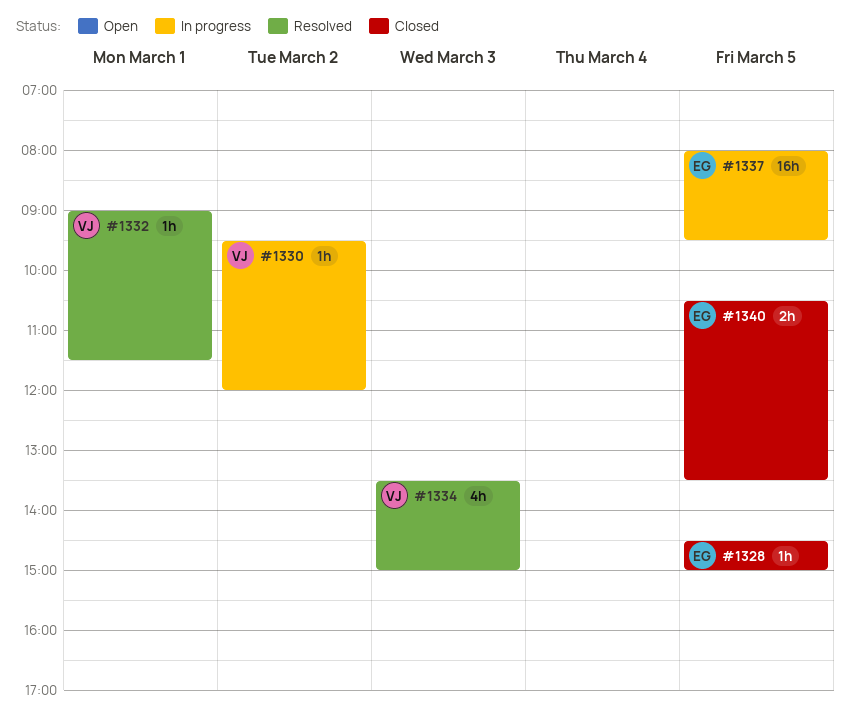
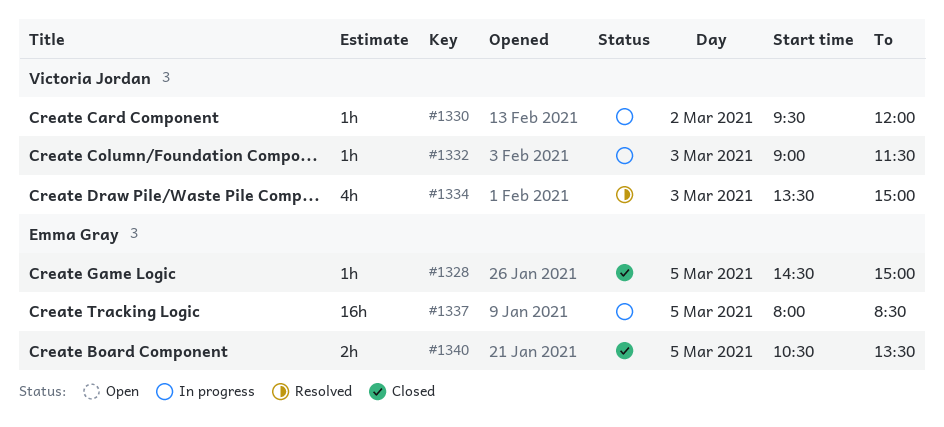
#1332, status: Resolved -> In progress
#1332, day: Mar 1 -> Mar 3
#1337, ends: 09:30 -> 08:30

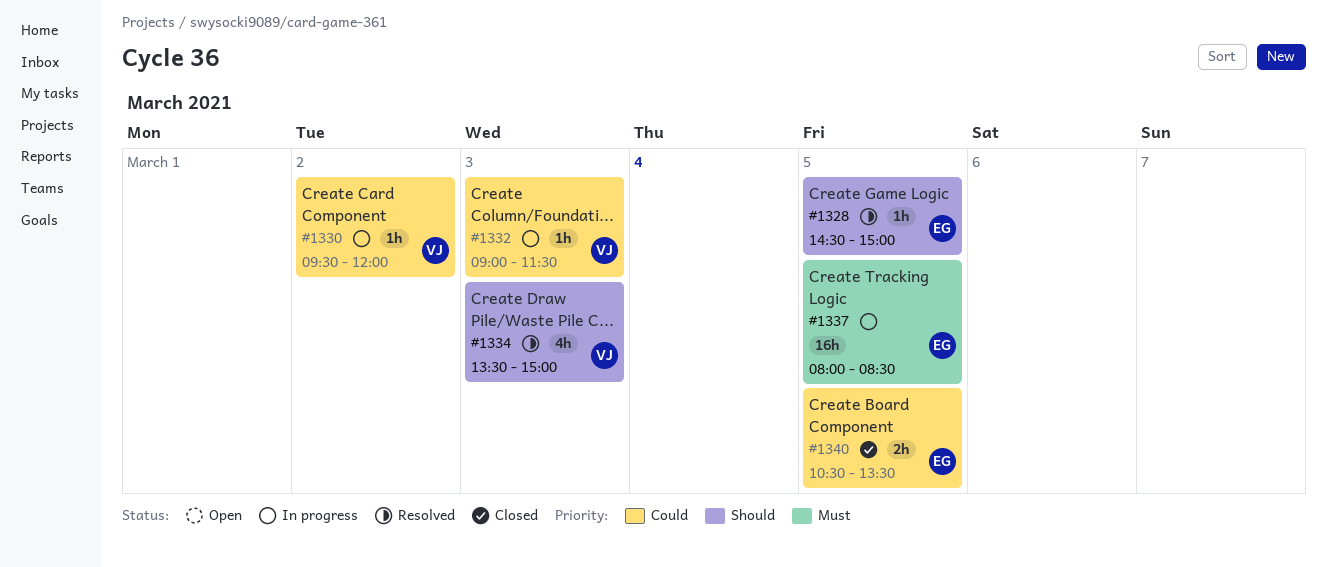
#1328, status: Closed -> Resolved

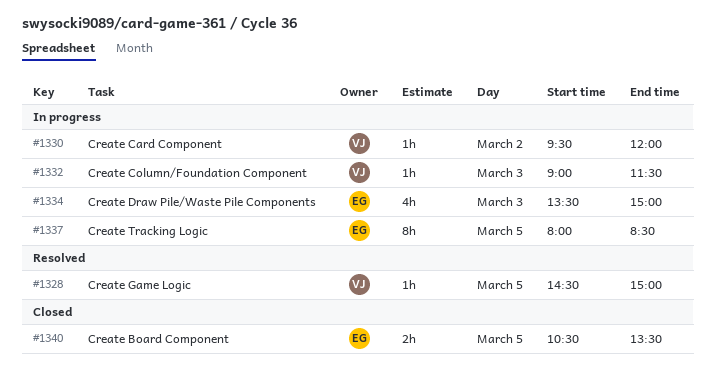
#1328, owner: EG -> VJ
#1334, status: Resolved -> In progress
#1334, owner: VJ -> EG
#1337, estimate: 16h -> 8h

